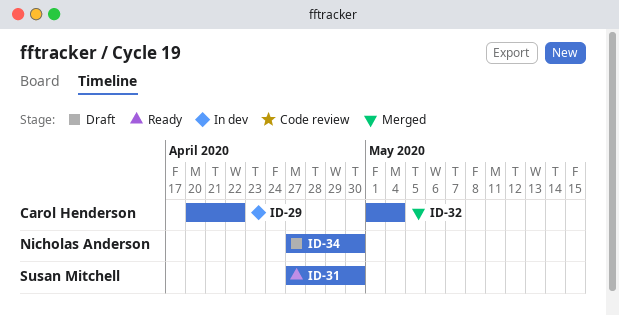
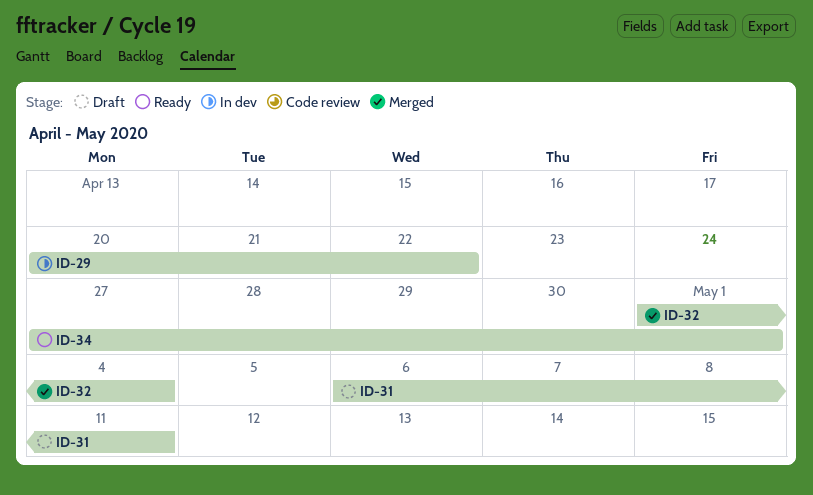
ID-31, status: Ready -> Draft
ID-31, start: Apr 27 -> May 6
ID-31, due: Apr 30 -> May 11
ID-34, status: Draft -> Ready
ID-34, due: Apr 30 -> May 1

